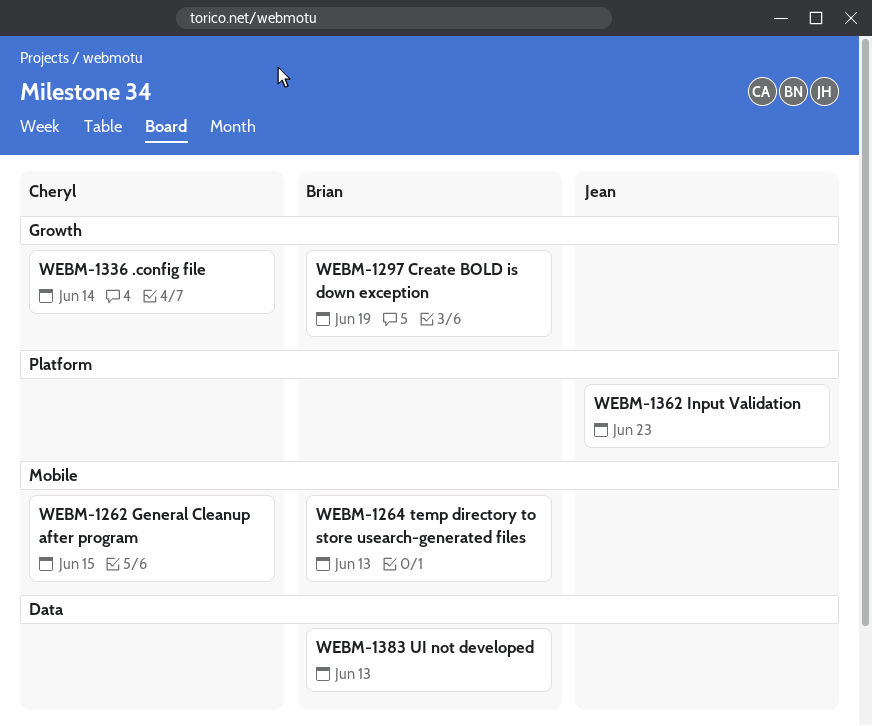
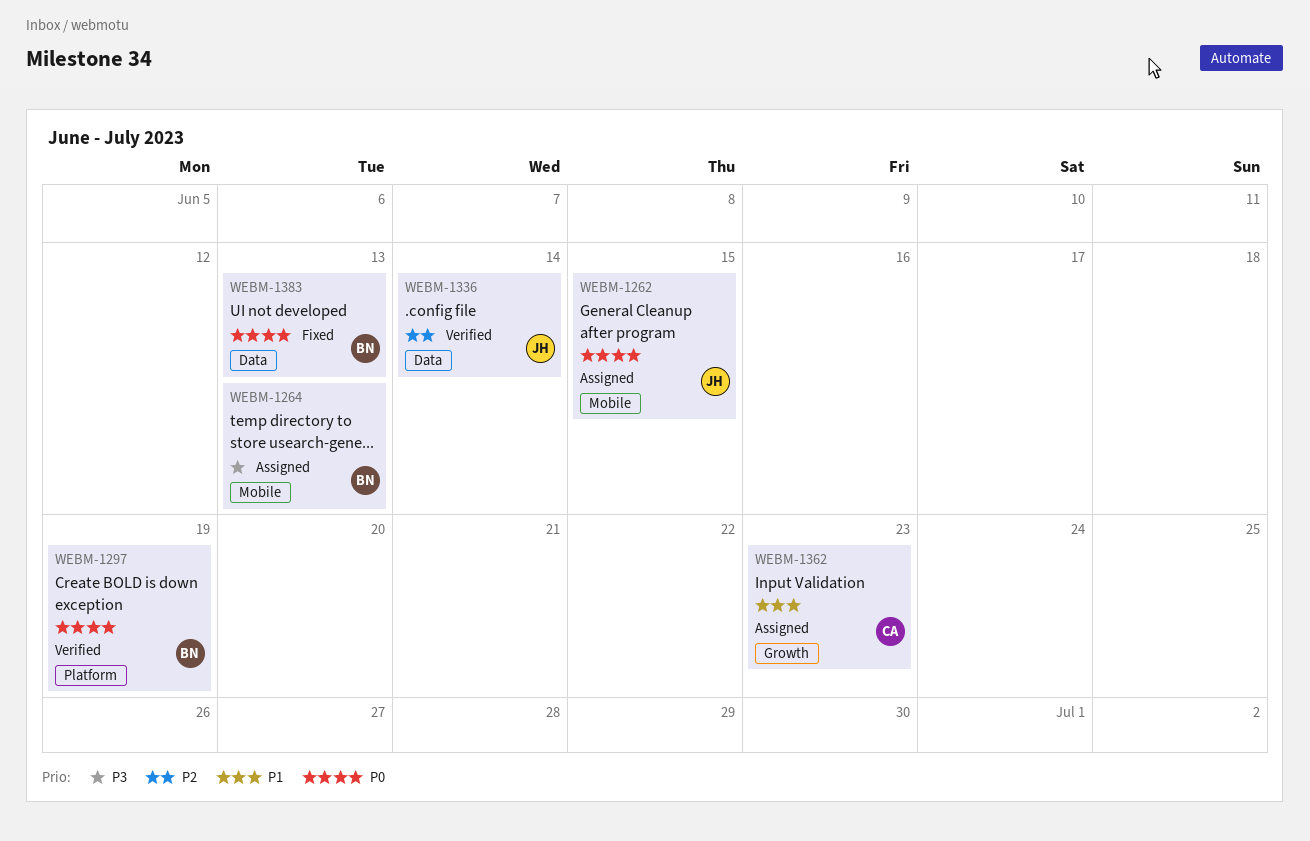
WEBM-1262, owner: Cheryl -> Jean
WEBM-1297, label: Growth -> Platform
WEBM-1336, owner: Cheryl -> Jean
WEBM-1336, label: Growth -> Data
WEBM-1362, owner: Jean -> Cheryl
WEBM-1362, label: Platform -> Growth

